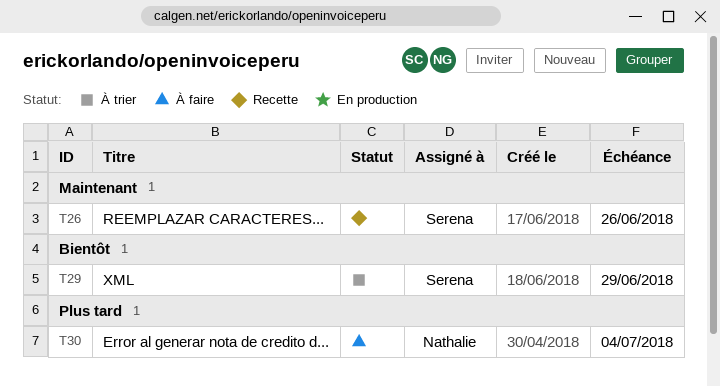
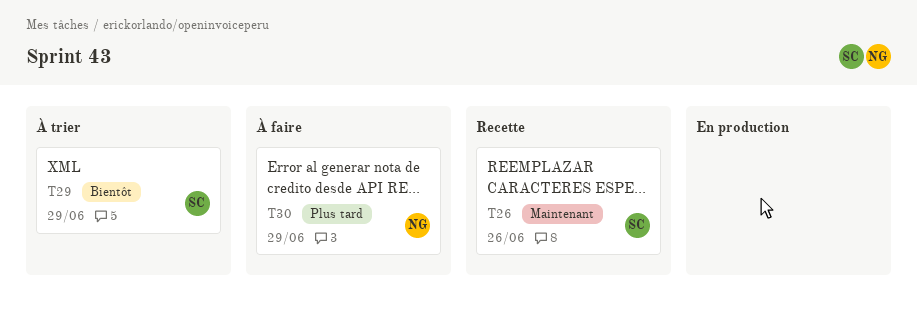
T30, due: Jul 4 -> Jun 29

